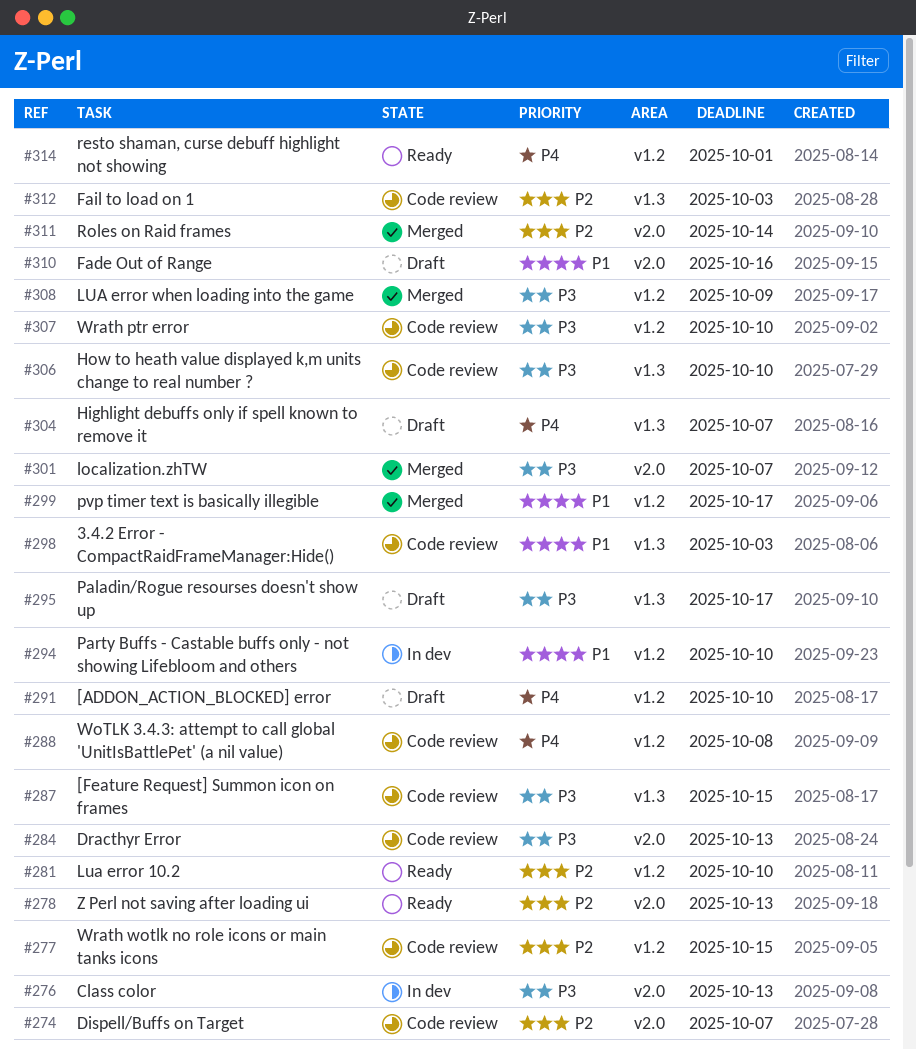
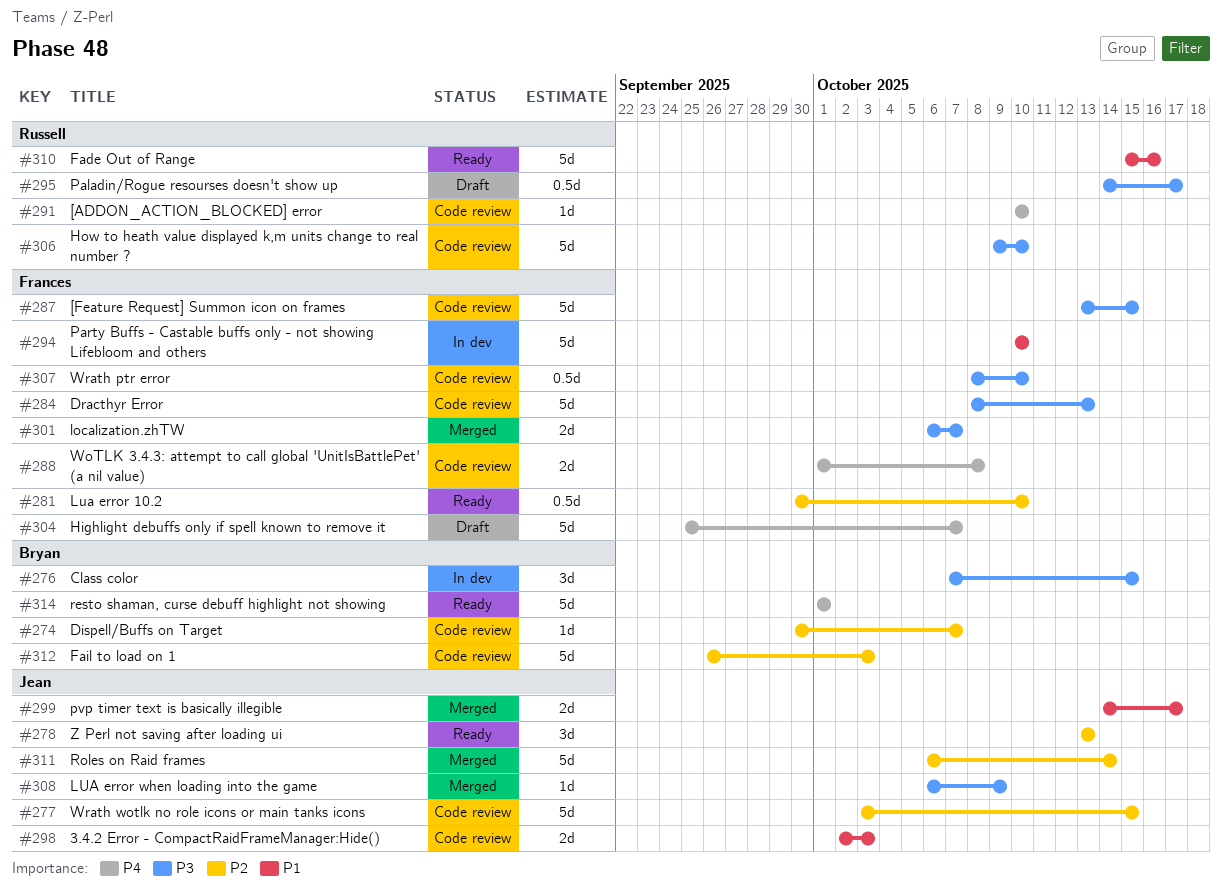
#276, due: Oct 13 -> Oct 15
#291, status: Draft -> Code review
#310, status: Draft -> Ready

